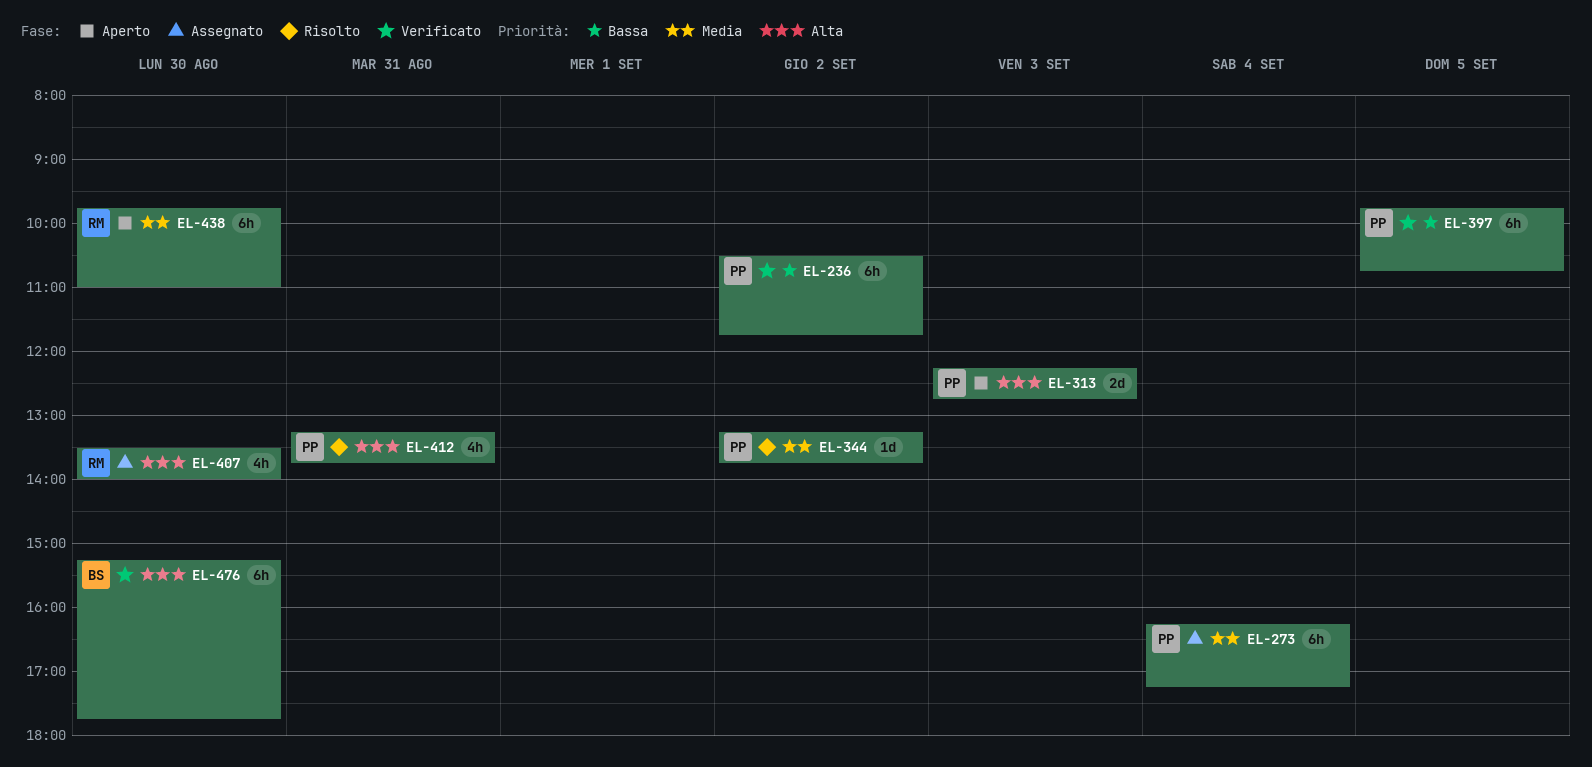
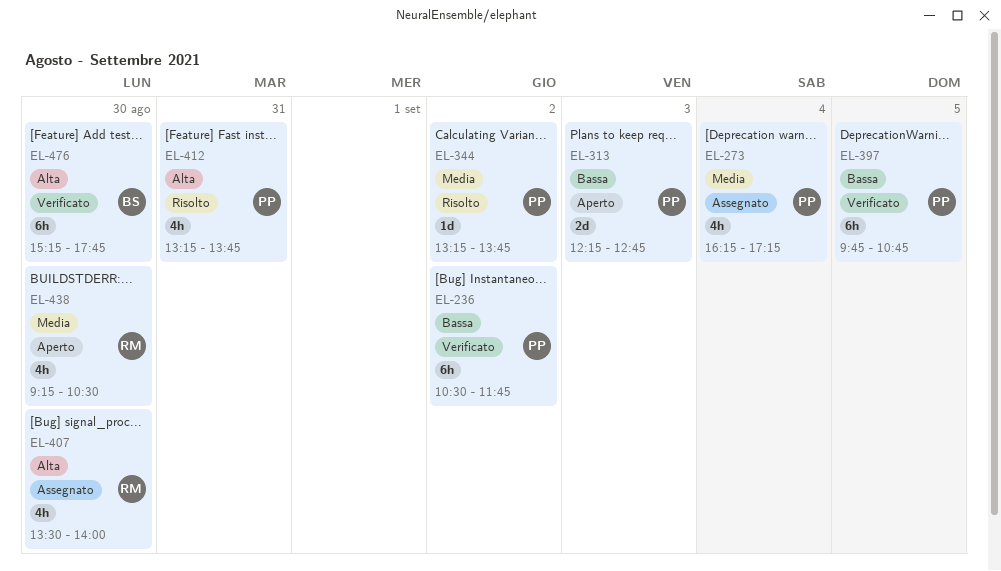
EL-273, estimate: 6h -> 4h
EL-313, priority: Alta -> Bassa
EL-438, estimate: 6h -> 4h
EL-438, begins: 09:45 -> 09:15
EL-438, ends: 11:00 -> 10:30

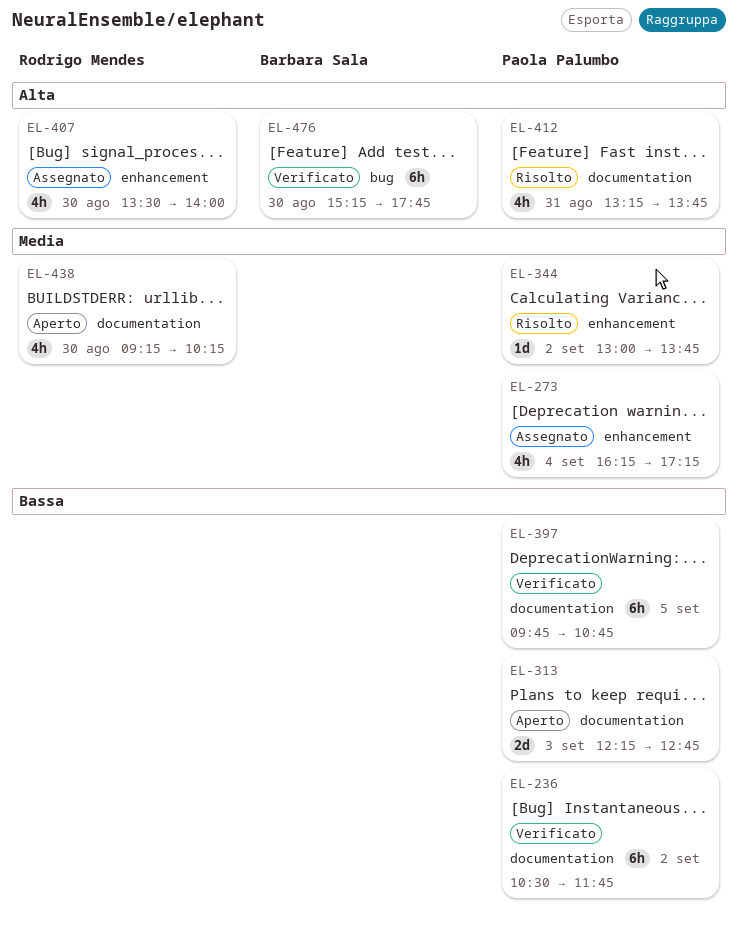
EL-344, begins: 13:15 -> 13:00
EL-438, ends: 10:30 -> 10:15

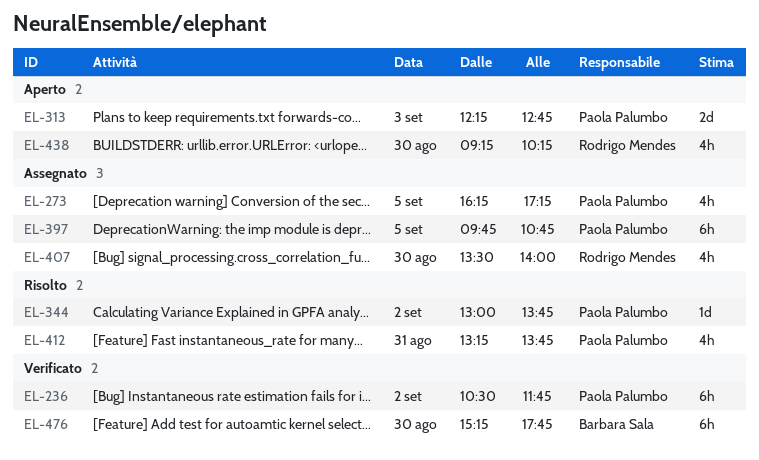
EL-273, day: Sep 4 -> Sep 5
EL-397, status: Verificato -> Assegnato

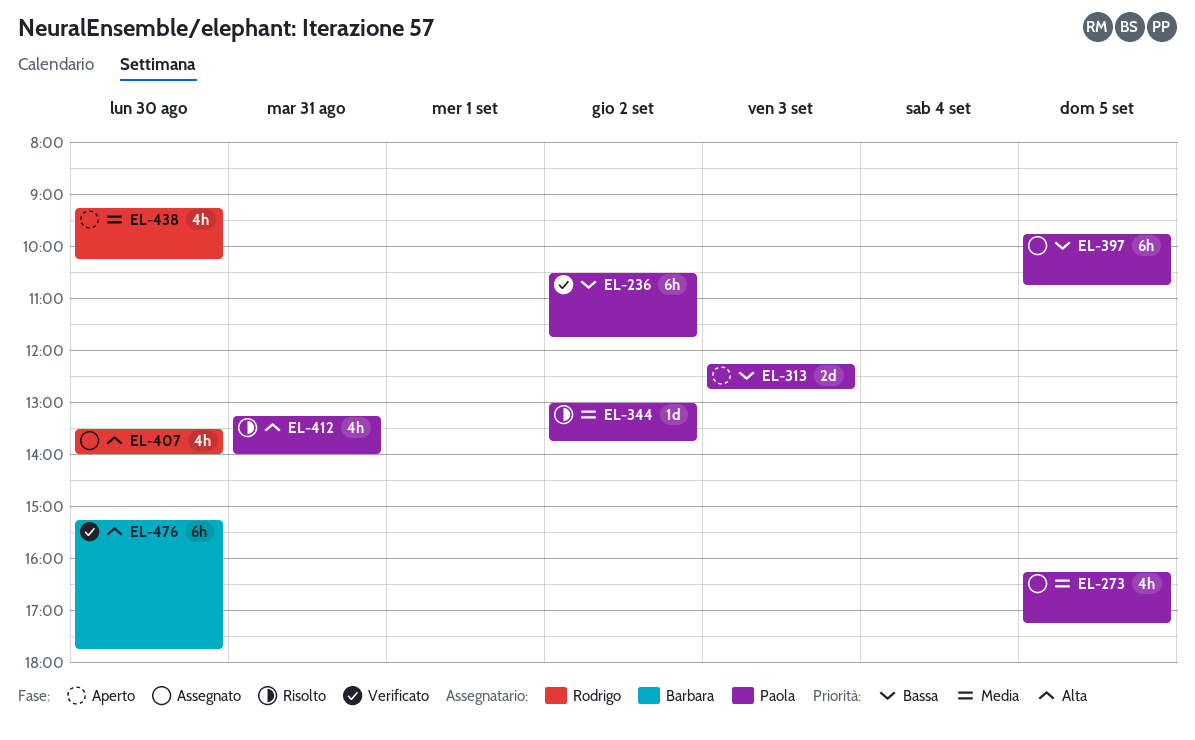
EL-412, ends: 13:45 -> 14:00

